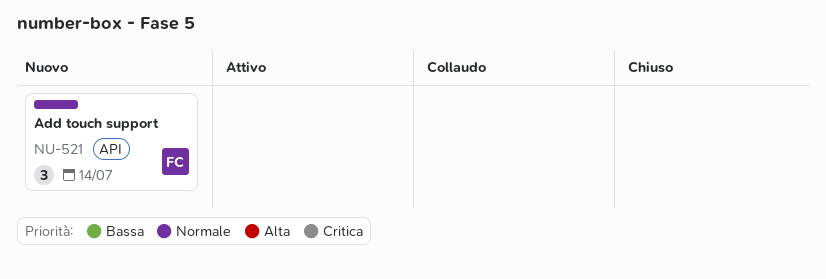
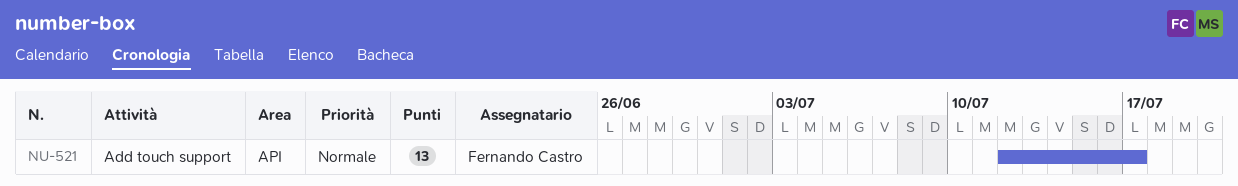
NU-521, estimate: 3 -> 13
NU-521, due: Jul 14 -> Jul 17

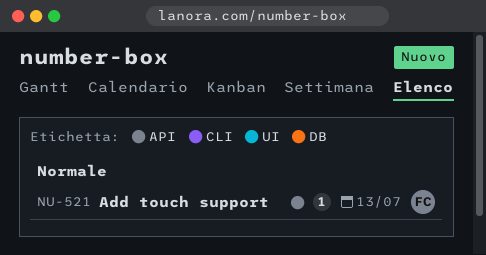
NU-521, estimate: 13 -> 1
NU-521, due: Jul 17 -> Jul 13

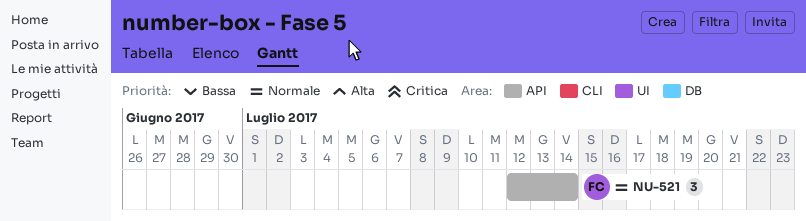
NU-521, estimate: 1 -> 3
NU-521, due: Jul 13 -> Jul 14

